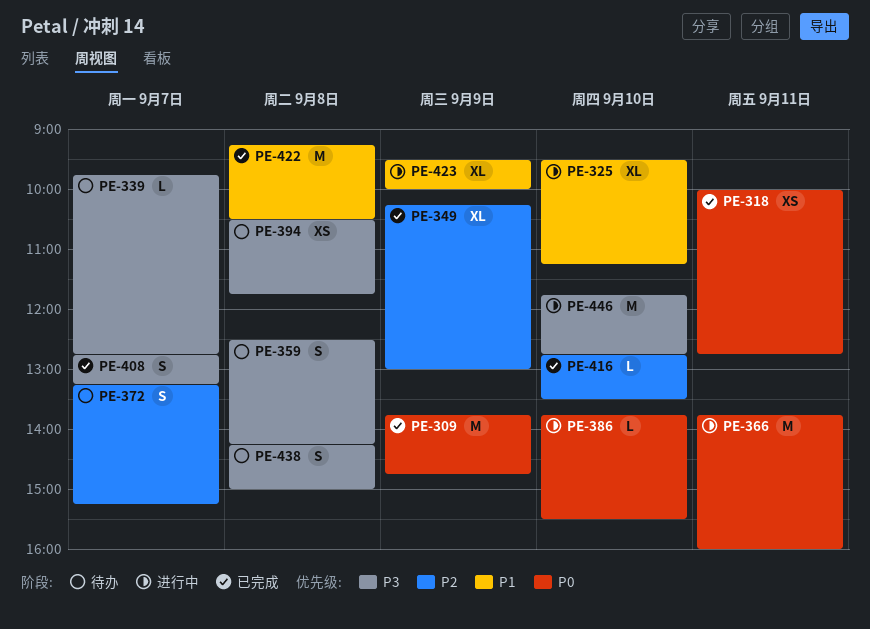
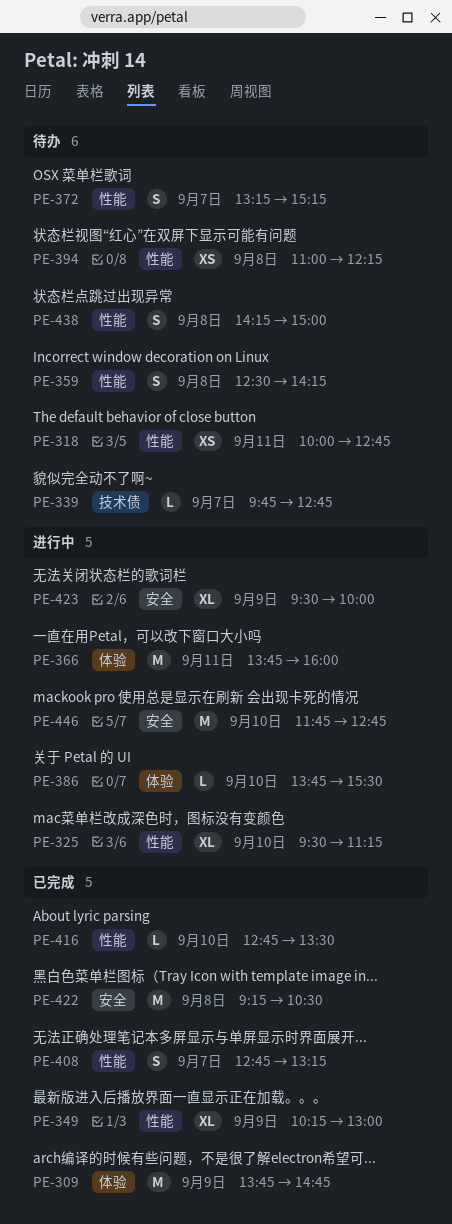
PE-318, status: 已完成 -> 待办
PE-394, begins: 10:30 -> 11:00
PE-394, ends: 11:45 -> 12:15

